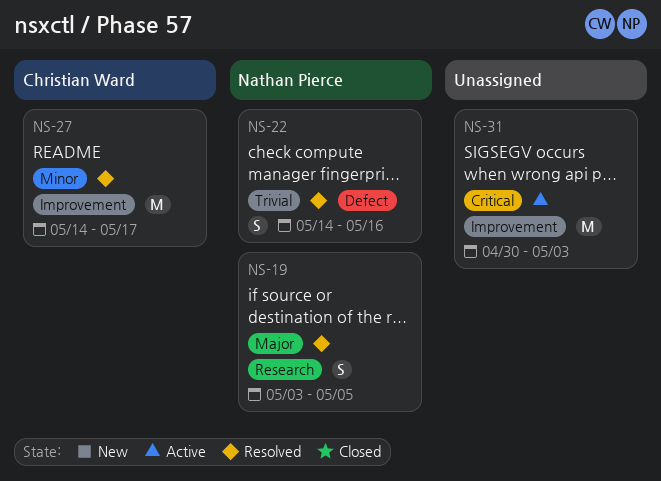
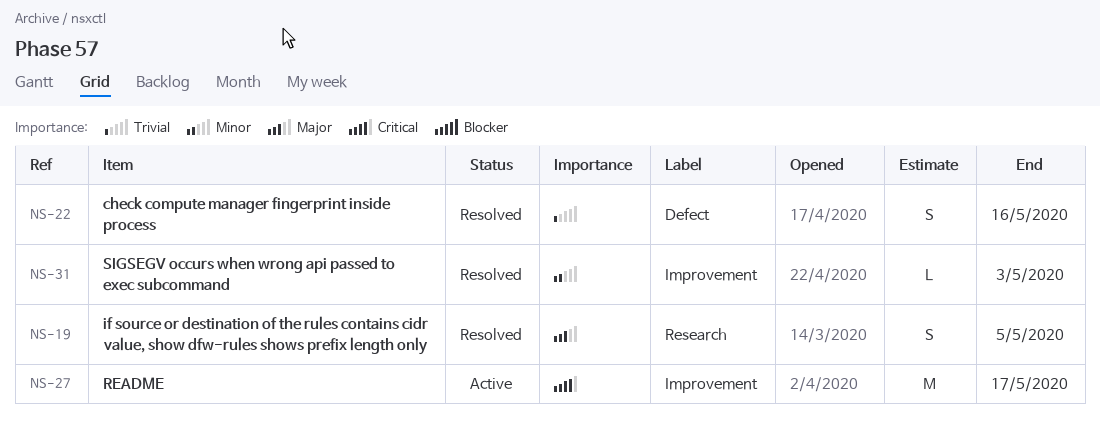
NS-27, status: Resolved -> Active
NS-27, priority: Minor -> Critical
NS-31, status: Active -> Resolved
NS-31, priority: Critical -> Minor
NS-31, estimate: M -> L

